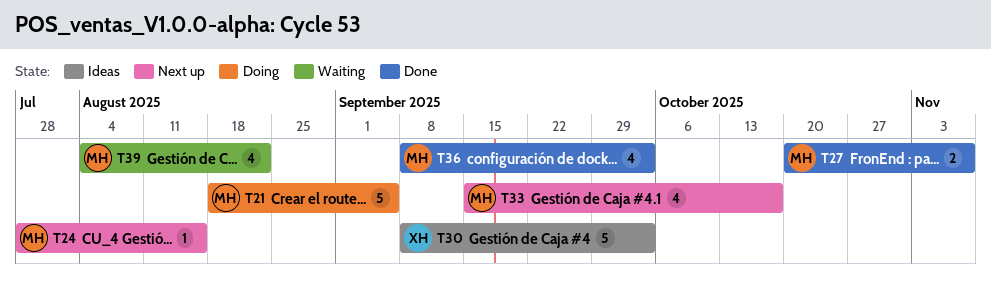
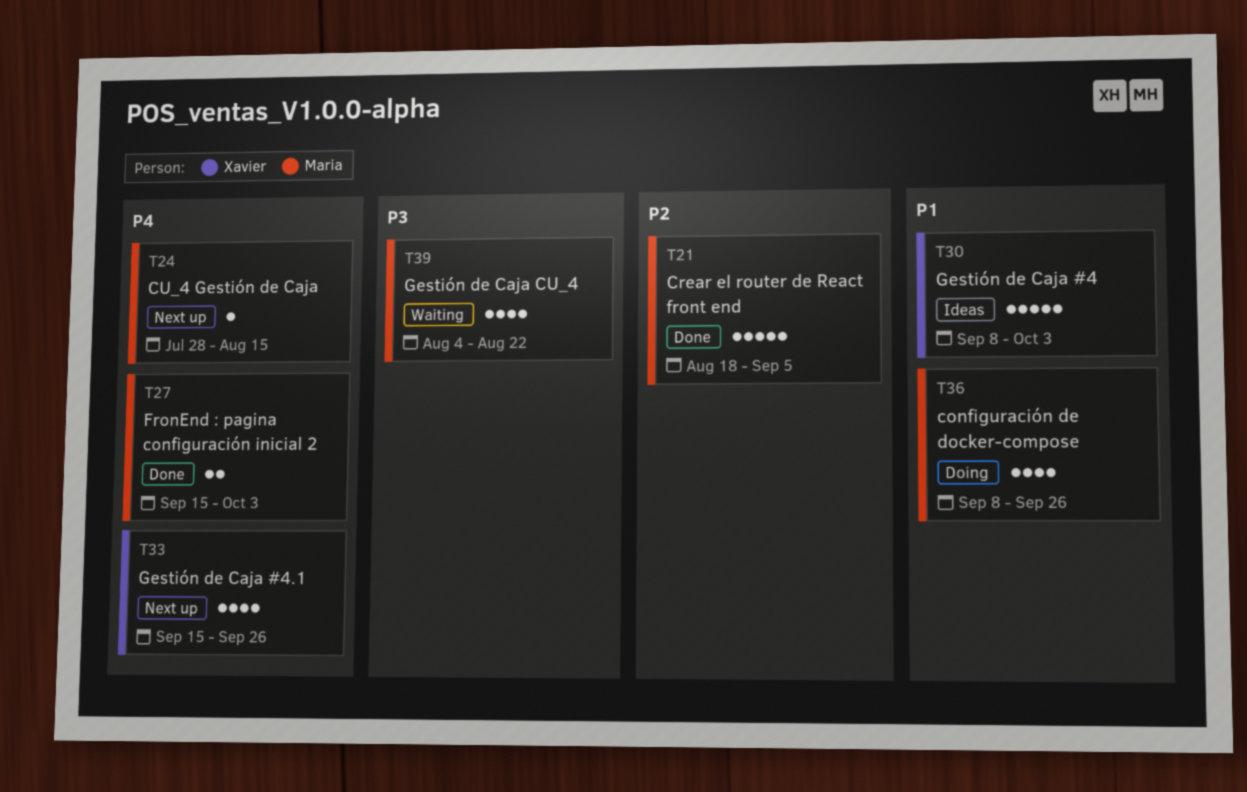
T21, status: Doing -> Done
T27, start: Oct 20 -> Sep 15
T27, due: Nov 7 -> Oct 3
T33, owner: Maria -> Xavier
T33, due: Oct 17 -> Sep 26
T36, status: Done -> Doing
T36, due: Oct 3 -> Sep 26

